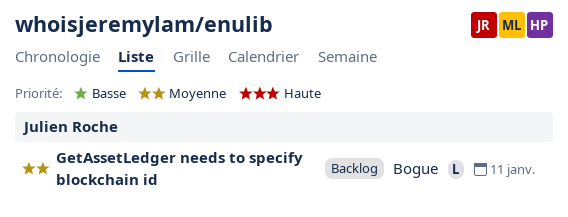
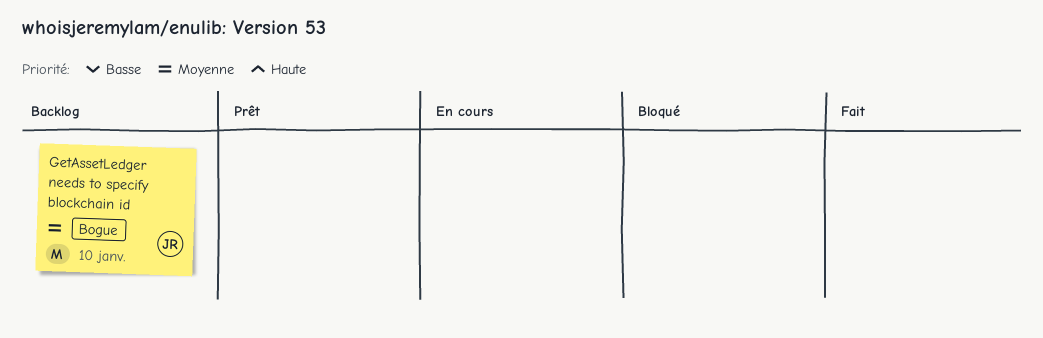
GetAssetLedger needs to specify blockchain id, estimate: L -> M
GetAssetLedger needs to specify blockchain id, due: Jan 11 -> Jan 10

